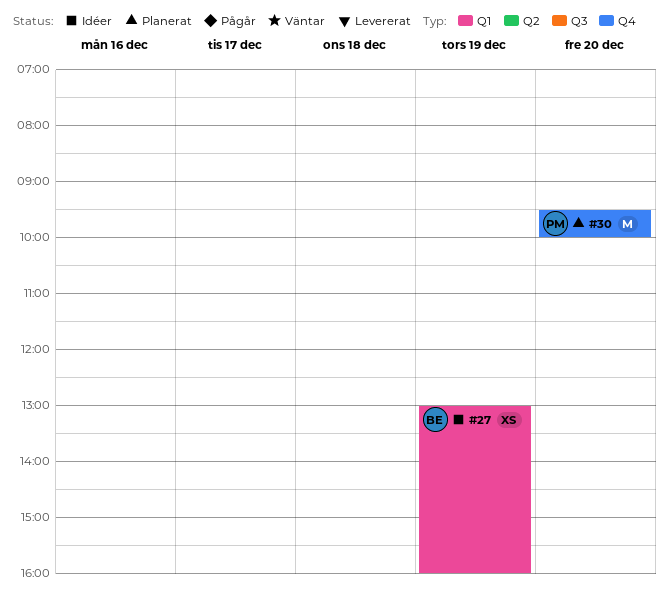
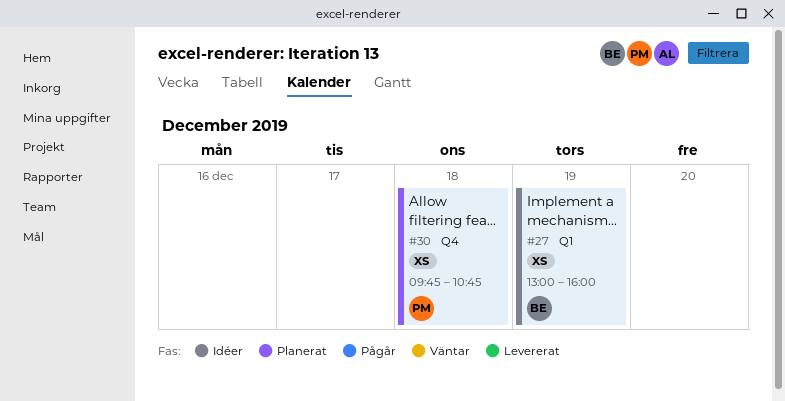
#30, estimate: M -> XS
#30, day: Dec 20 -> Dec 18
#30, begins: 09:30 -> 09:45
#30, ends: 10:00 -> 10:45

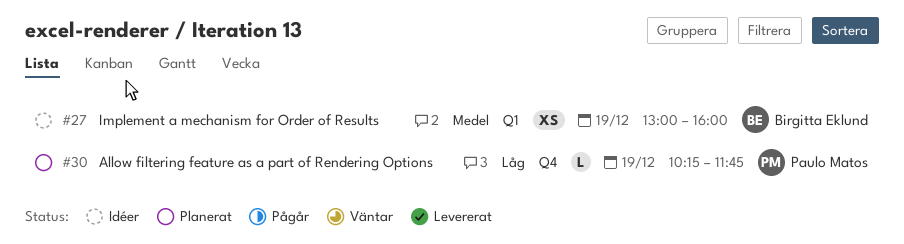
#30, estimate: XS -> L
#30, day: Dec 18 -> Dec 19
#30, begins: 09:45 -> 10:15
#30, ends: 10:45 -> 11:45

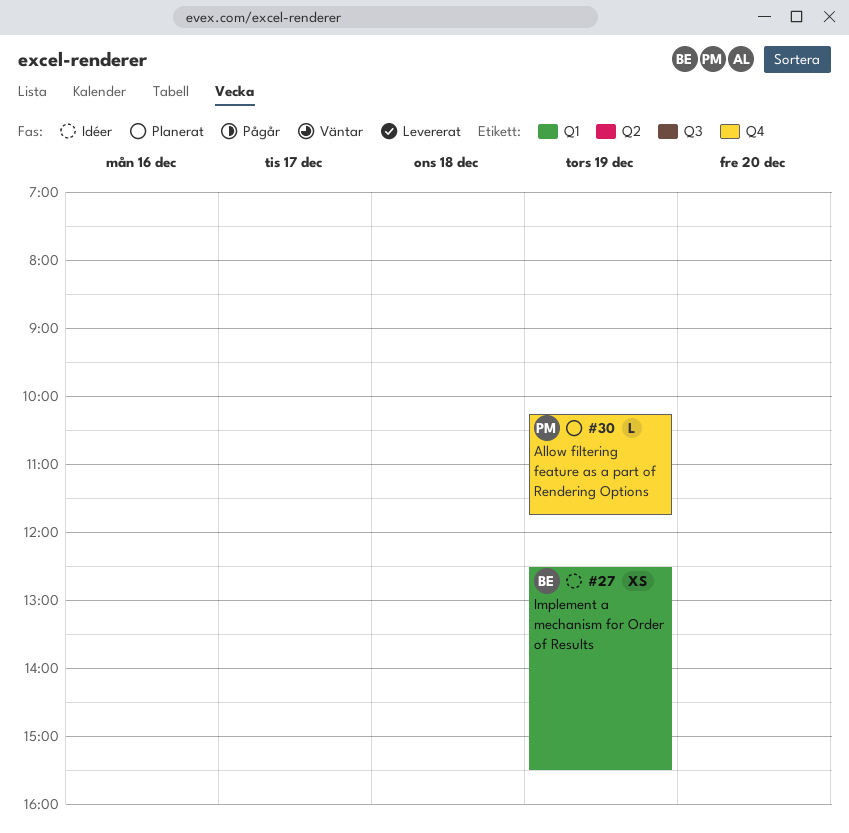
#27, begins: 13:00 -> 12:30
#27, ends: 16:00 -> 15:30

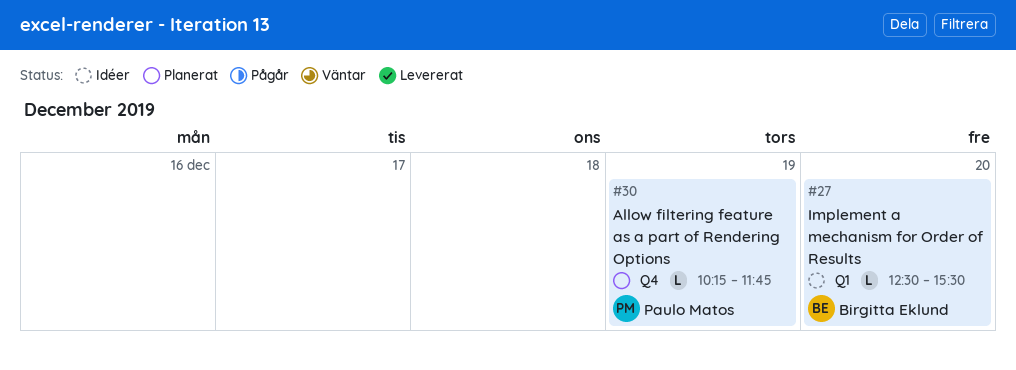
#27, estimate: XS -> L
#27, day: Dec 19 -> Dec 20

